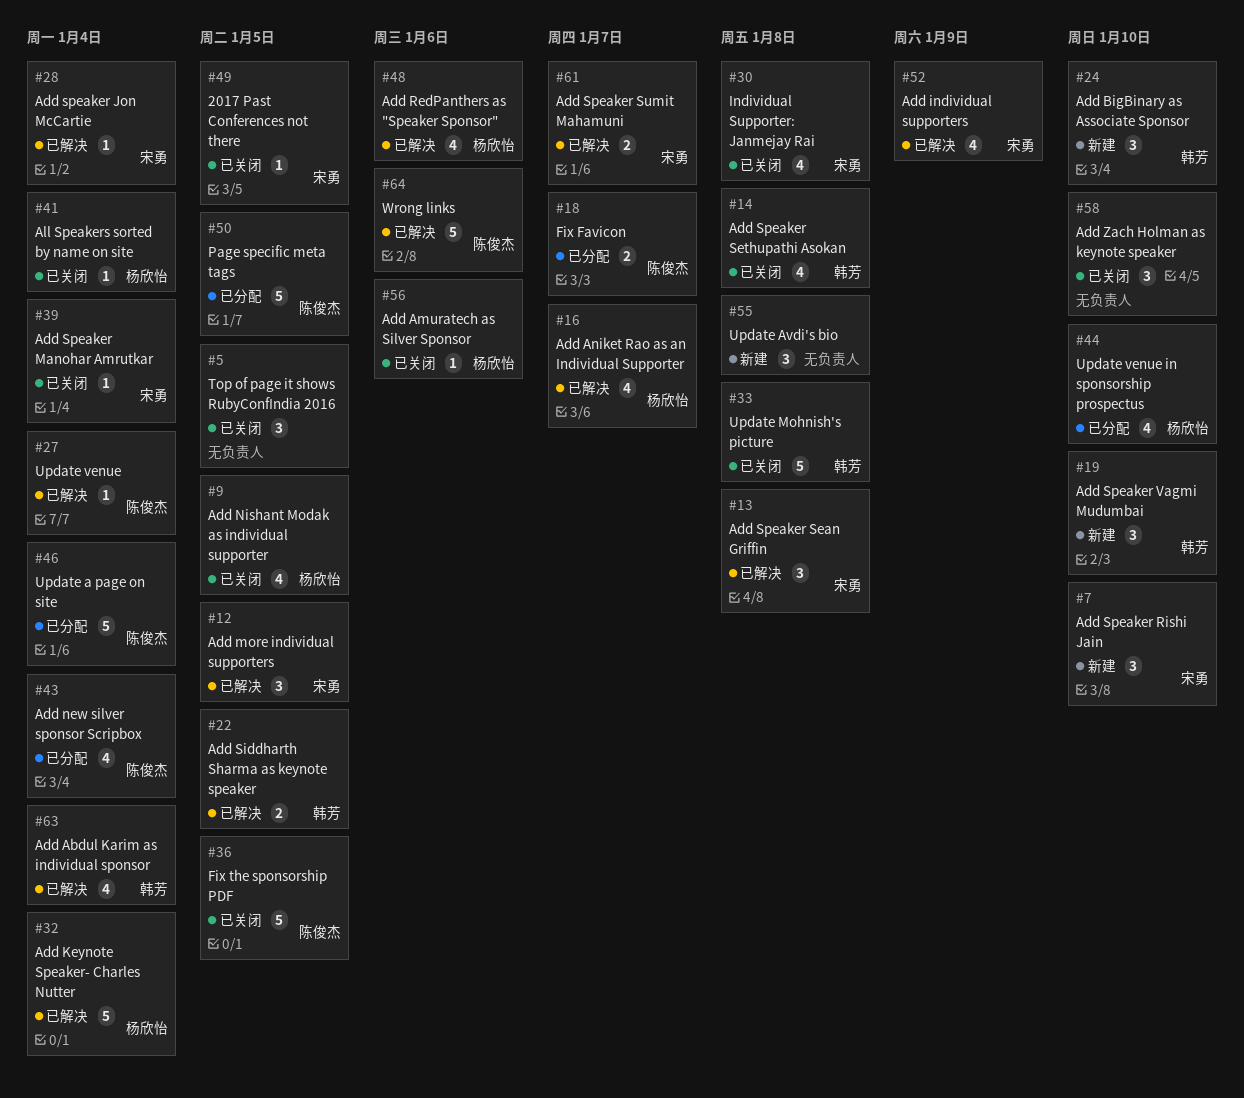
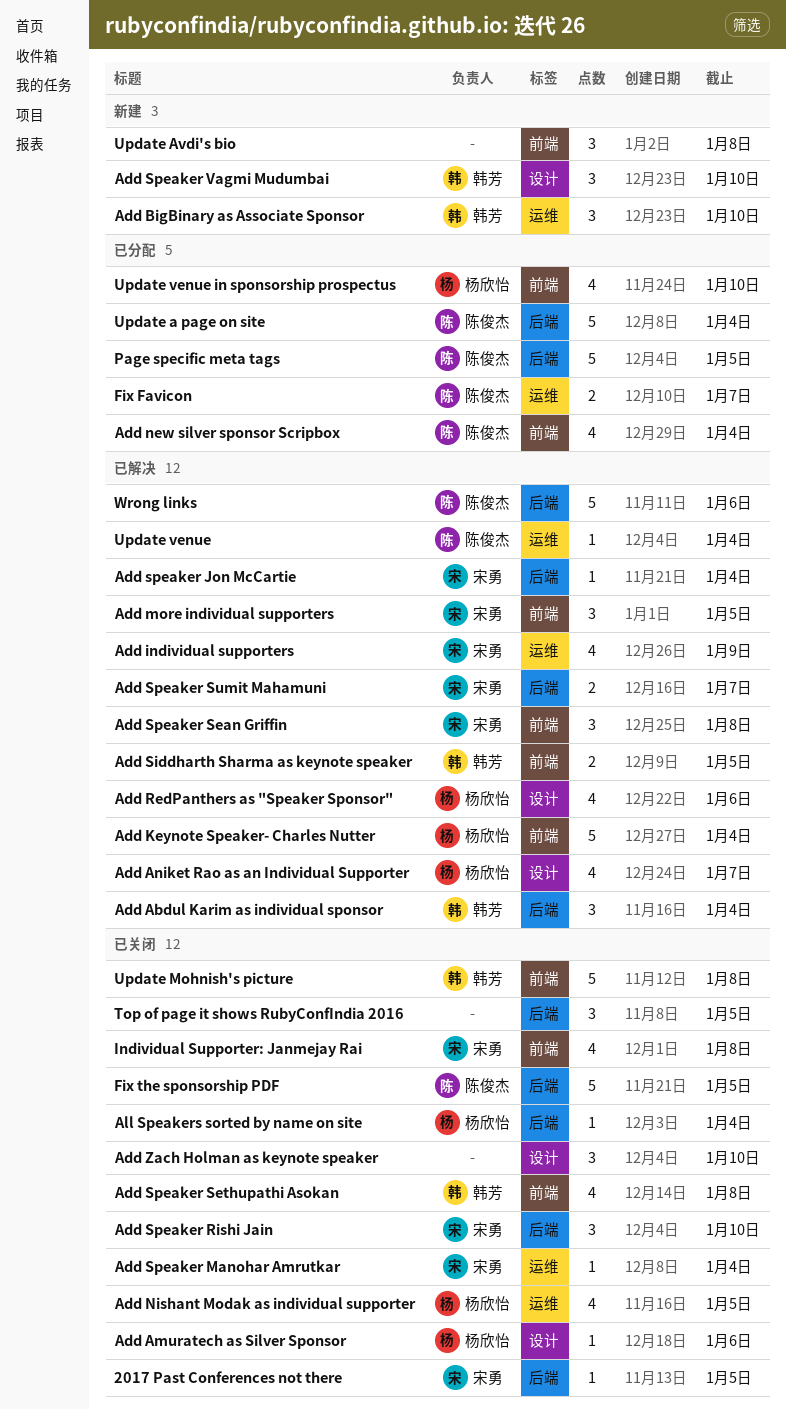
Add Abdul Karim as individual sponsor, estimate: 4 -> 3
Add Speaker Rishi Jain, status: 新建 -> 已关闭

